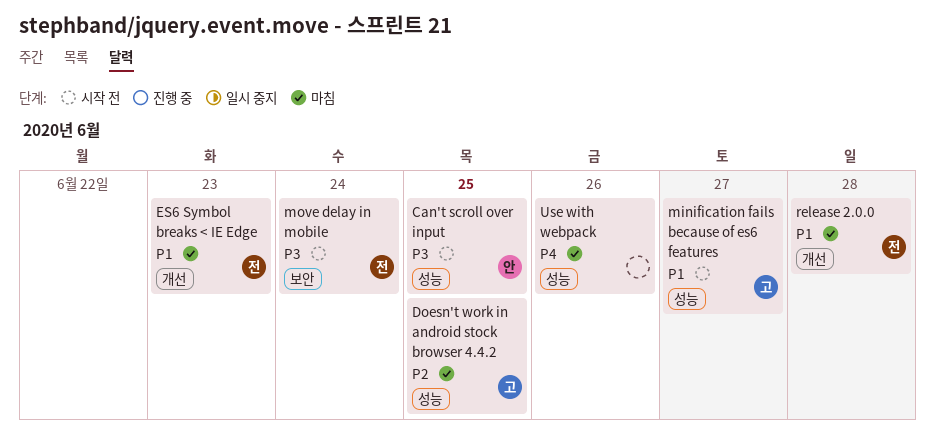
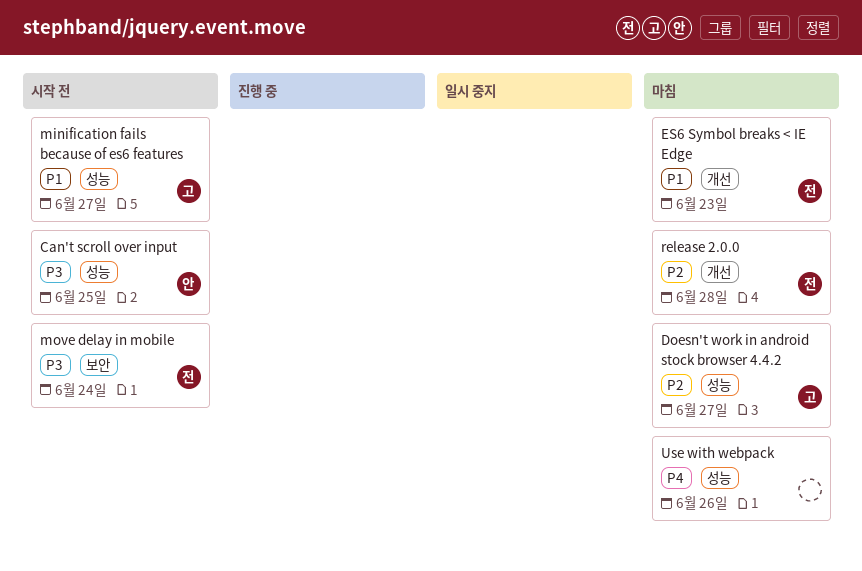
Doesn't work in android stock browser 4.4.2, due: Jun 25 -> Jun 27
release 2.0.0, priority: P1 -> P2

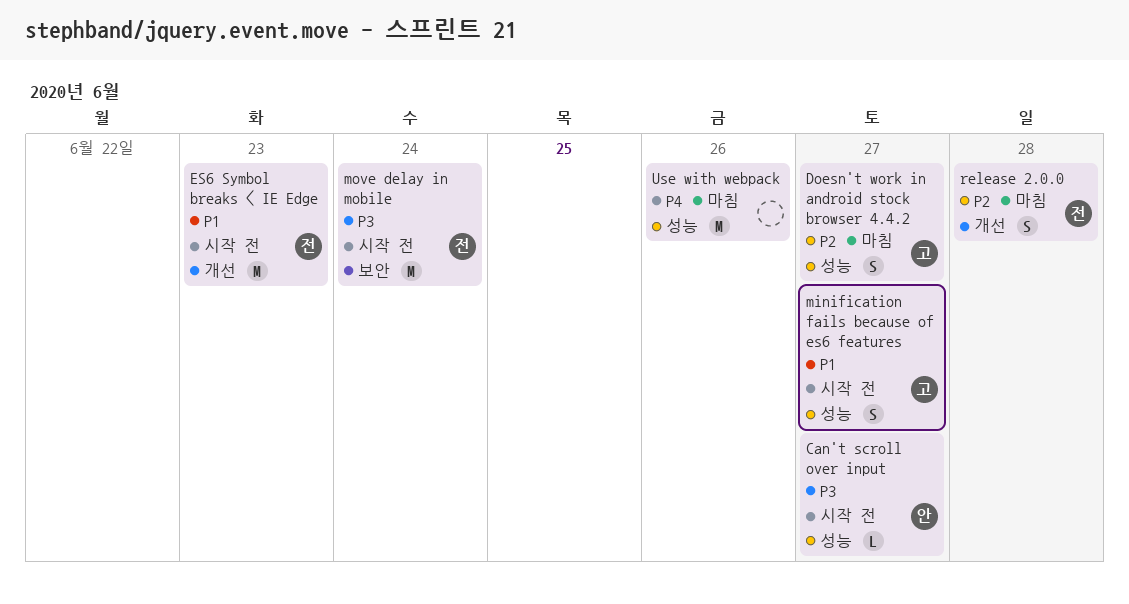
Can't scroll over input, due: Jun 25 -> Jun 27
ES6 Symbol breaks < IE Edge, status: 마침 -> 시작 전

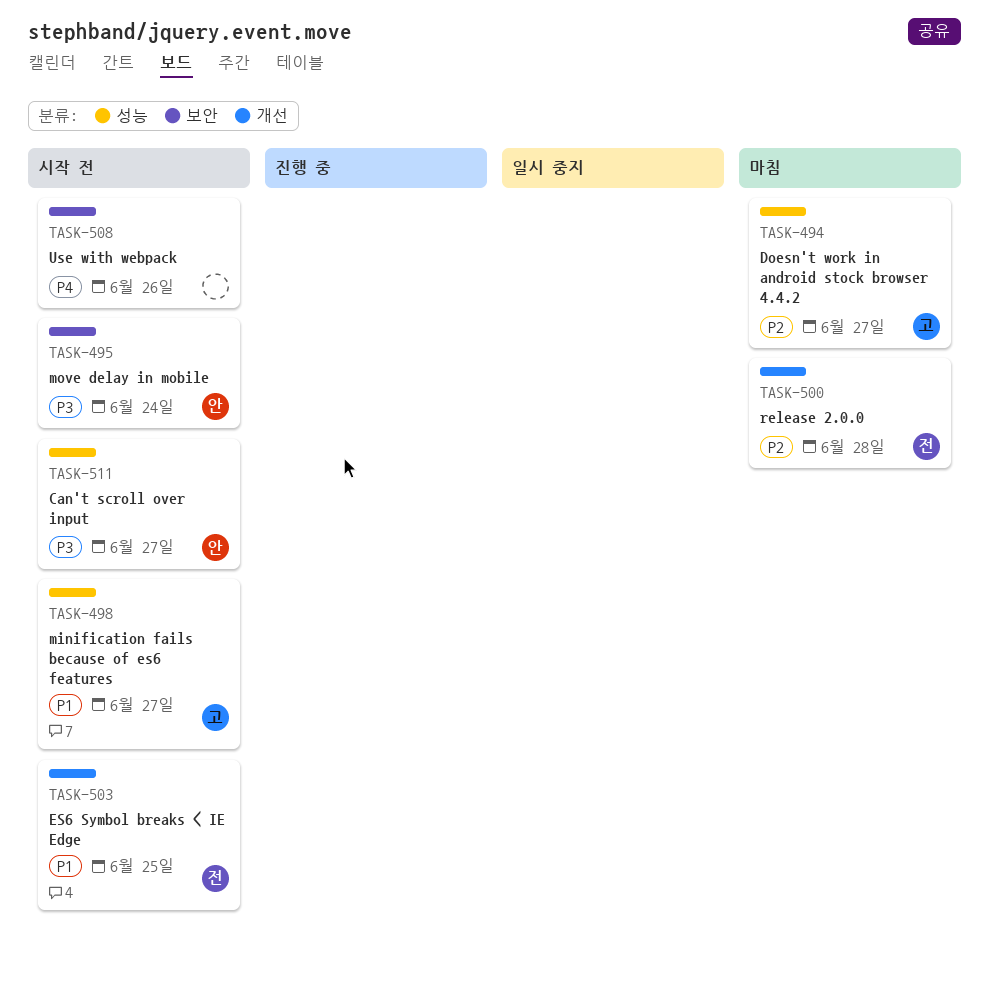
ES6 Symbol breaks < IE Edge, due: Jun 23 -> Jun 25
move delay in mobile, owner: 전 -> 안
Use with webpack, status: 마침 -> 시작 전
Use with webpack, label: 성능 -> 보안

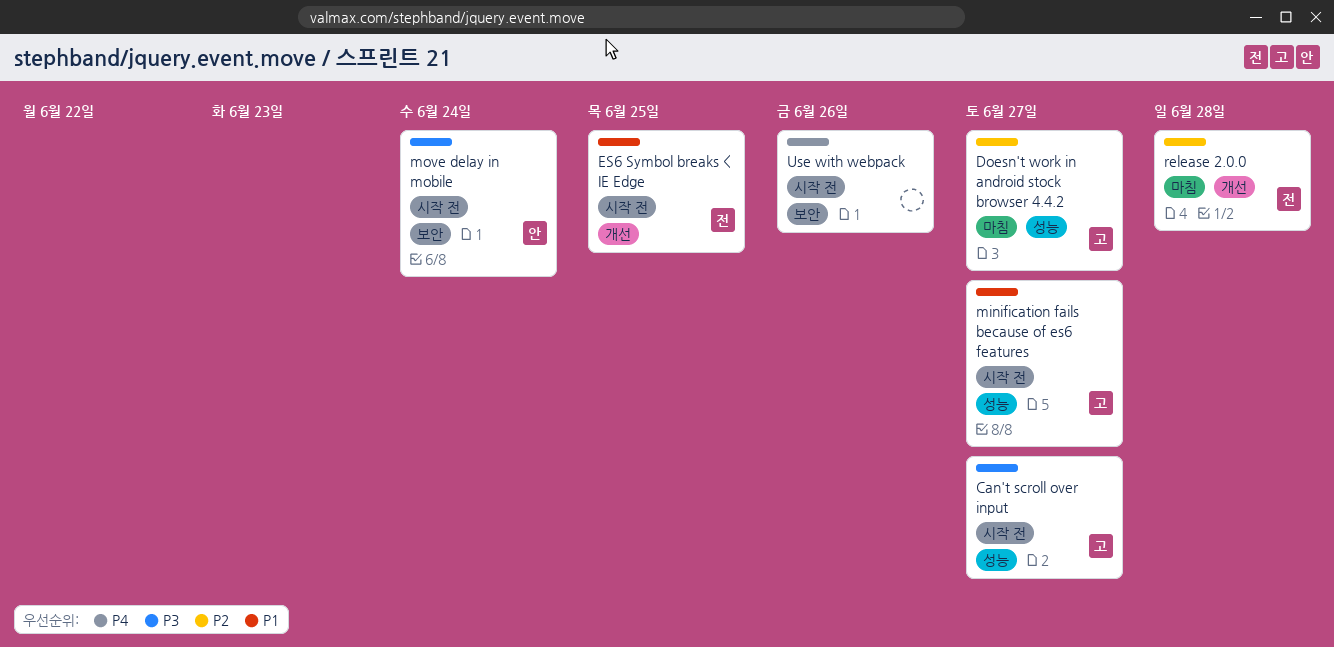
Can't scroll over input, owner: 안 -> 고

